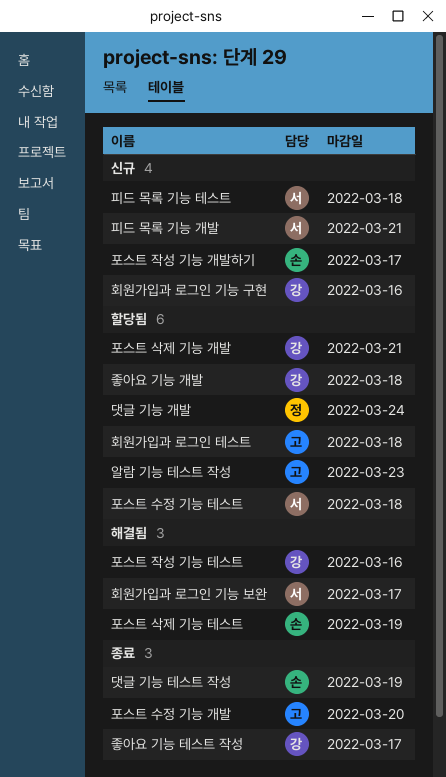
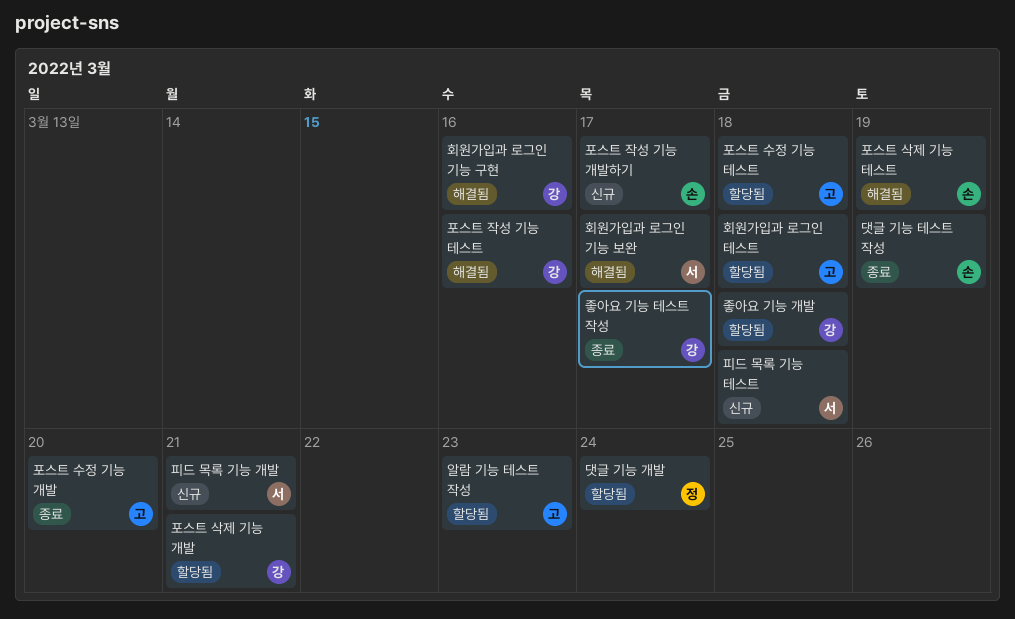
포스트 수정 기능 테스트, owner: 서 -> 고
회원가입과 로그인 기능 구현, status: 신규 -> 해결됨

